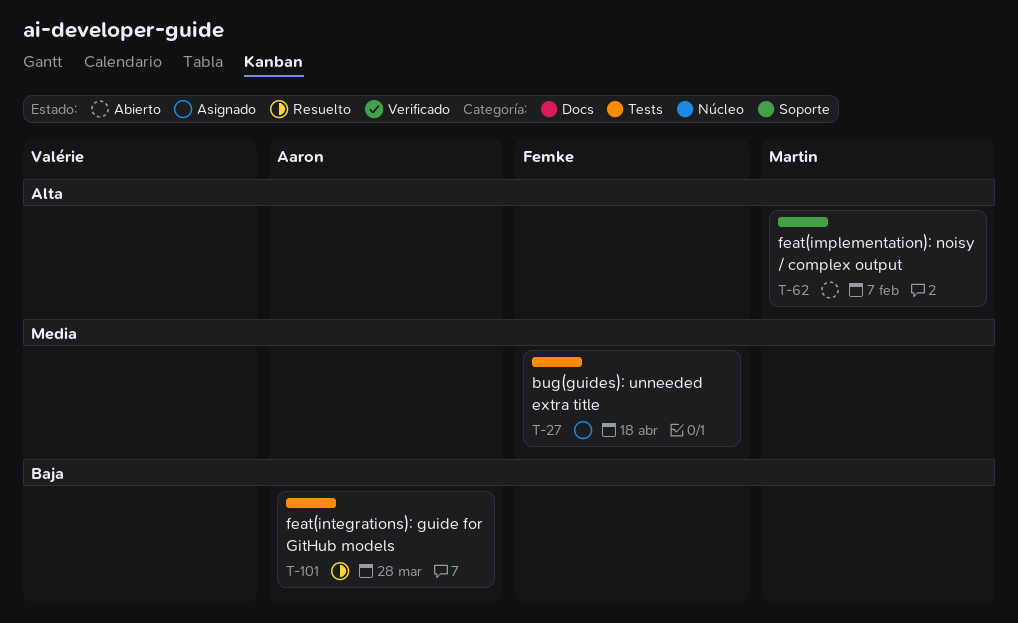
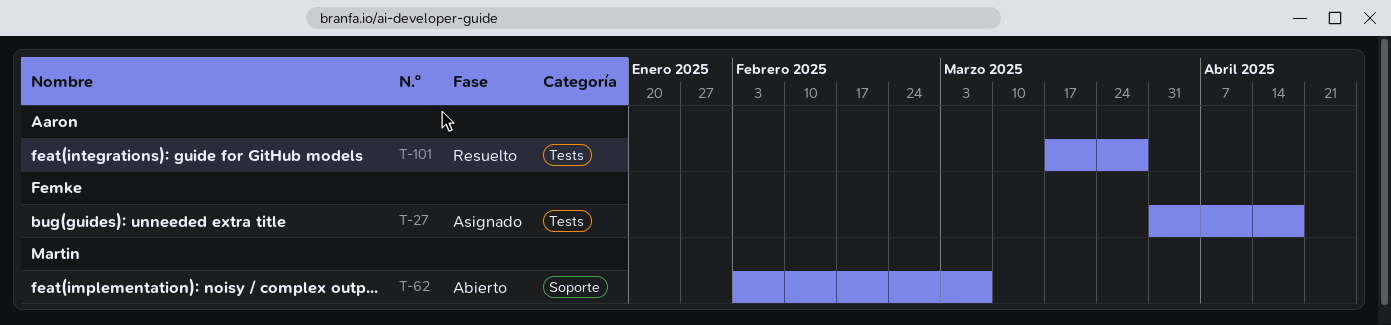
T-62, due: Feb 7 -> Mar 7

